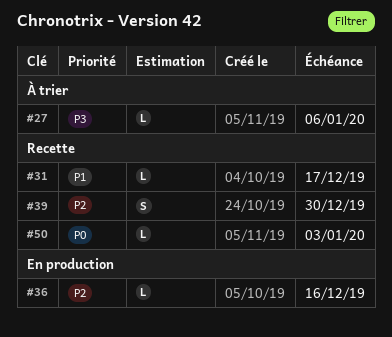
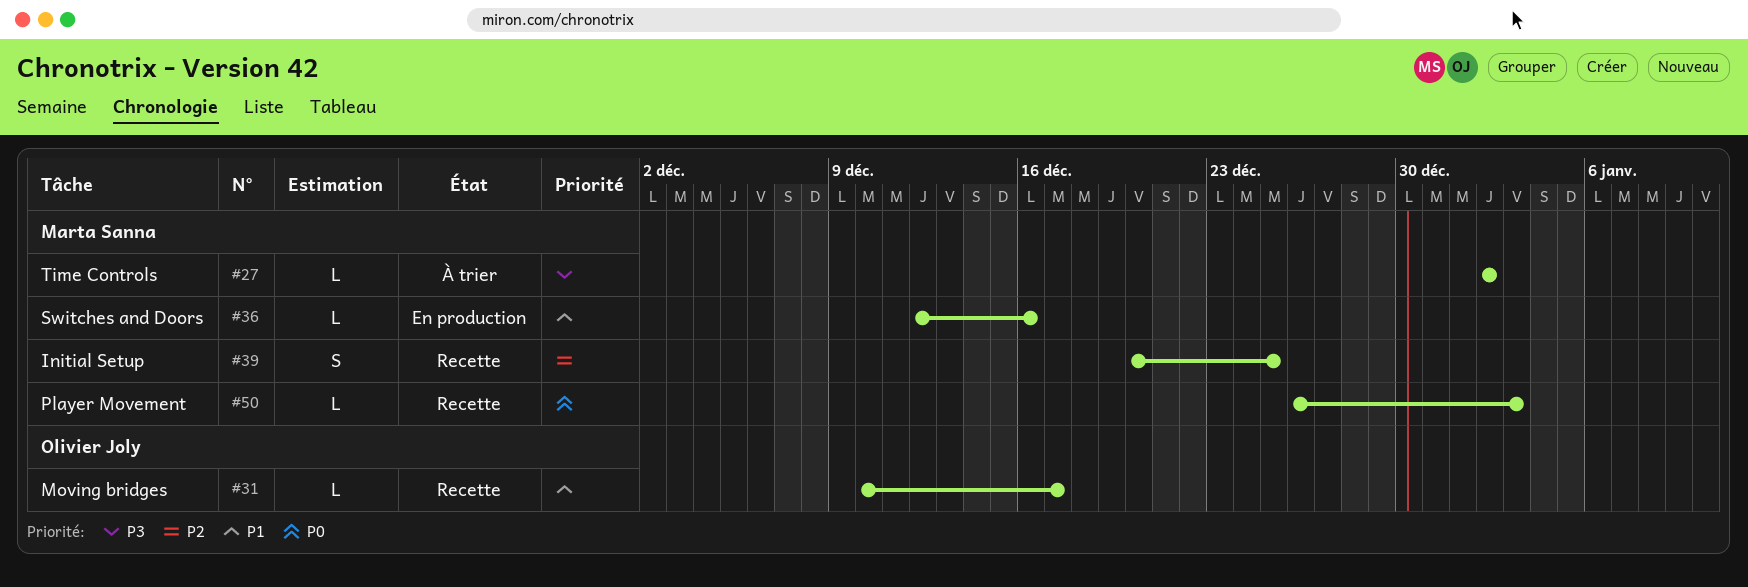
#27, due: Jan 6 -> Jan 2
#36, priority: P2 -> P1
#39, due: Dec 30 -> Dec 25

